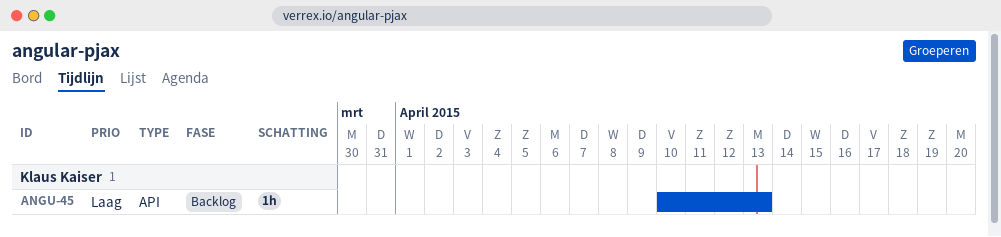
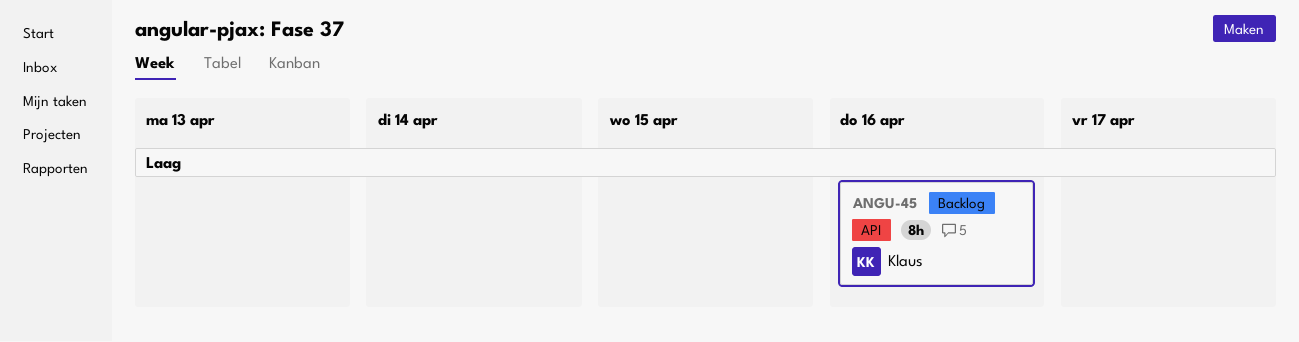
ANGU-45, estimate: 1h -> 8h
ANGU-45, due: Apr 13 -> Apr 16

